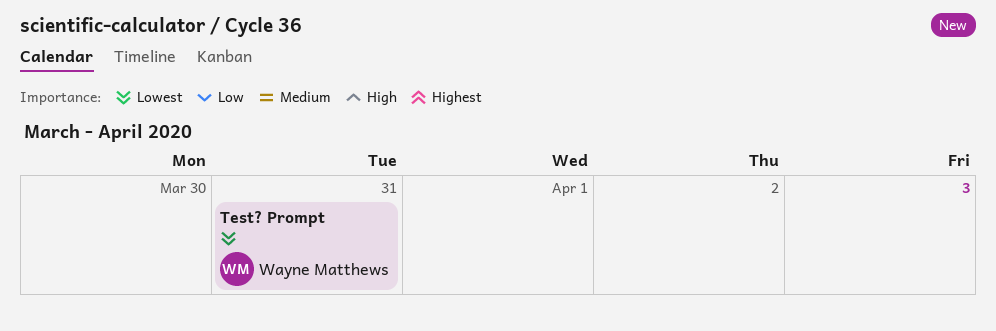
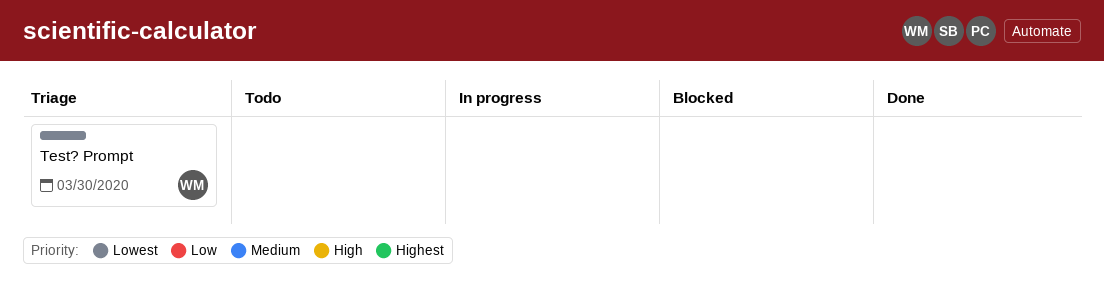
Test? Prompt, due: Mar 31 -> Mar 30

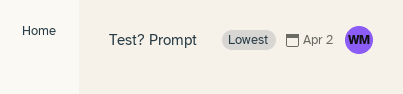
Test? Prompt, due: Mar 30 -> Apr 2

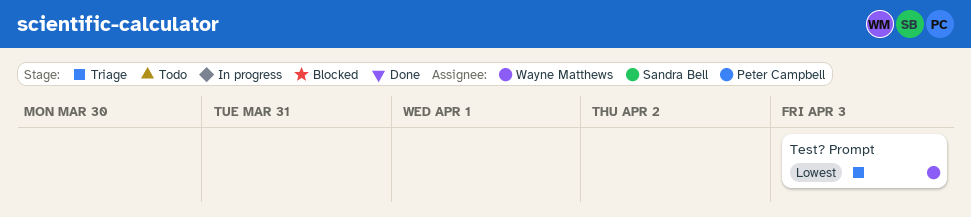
Test? Prompt, due: Apr 2 -> Apr 3

